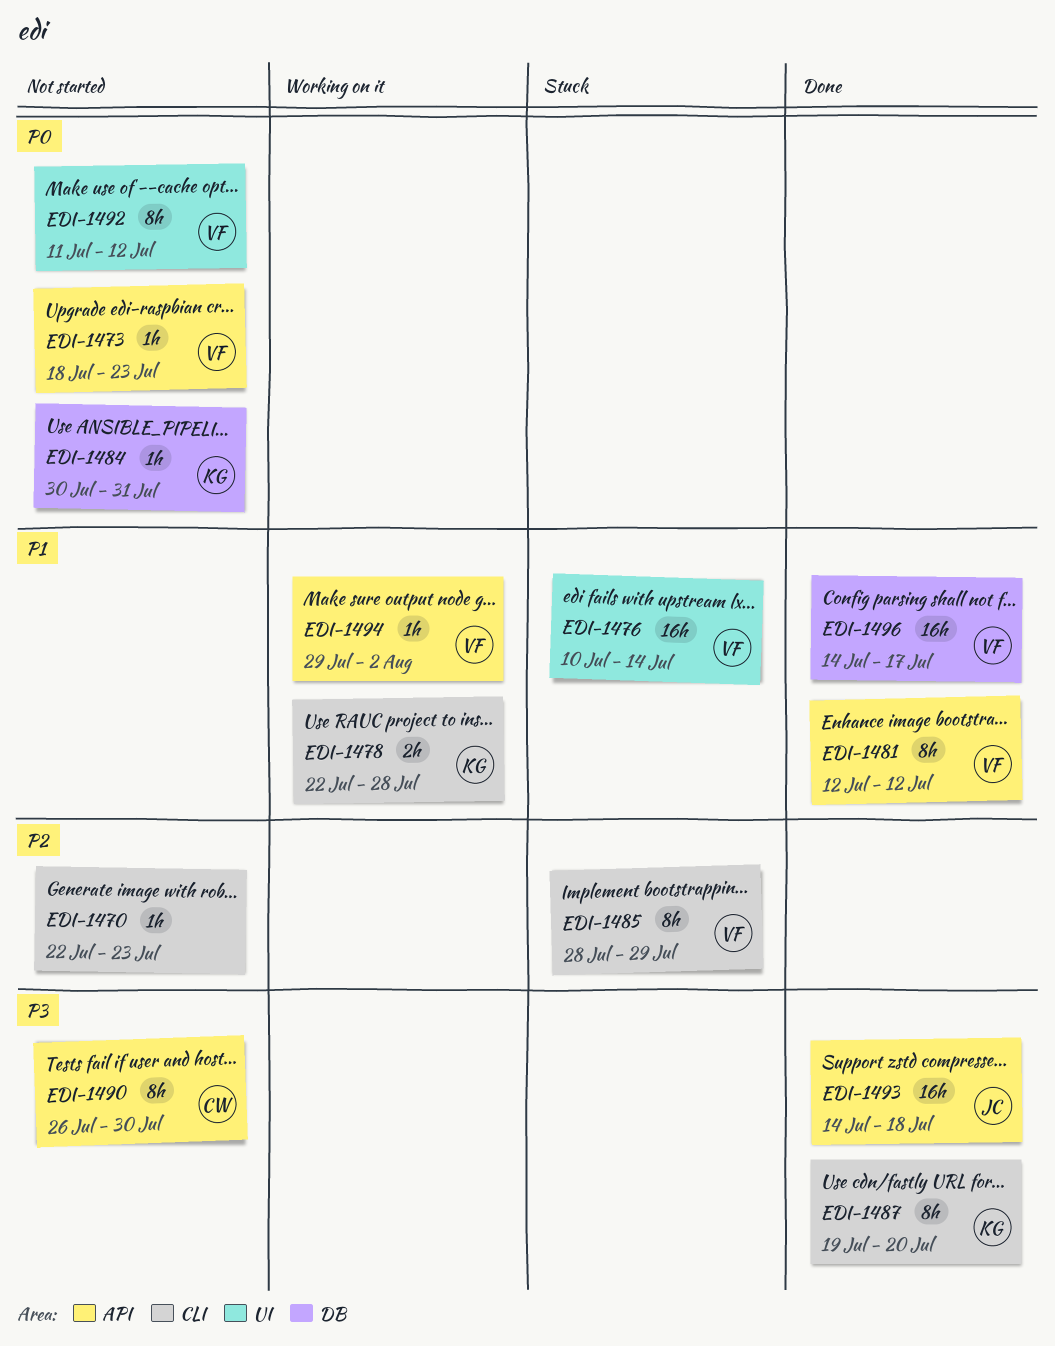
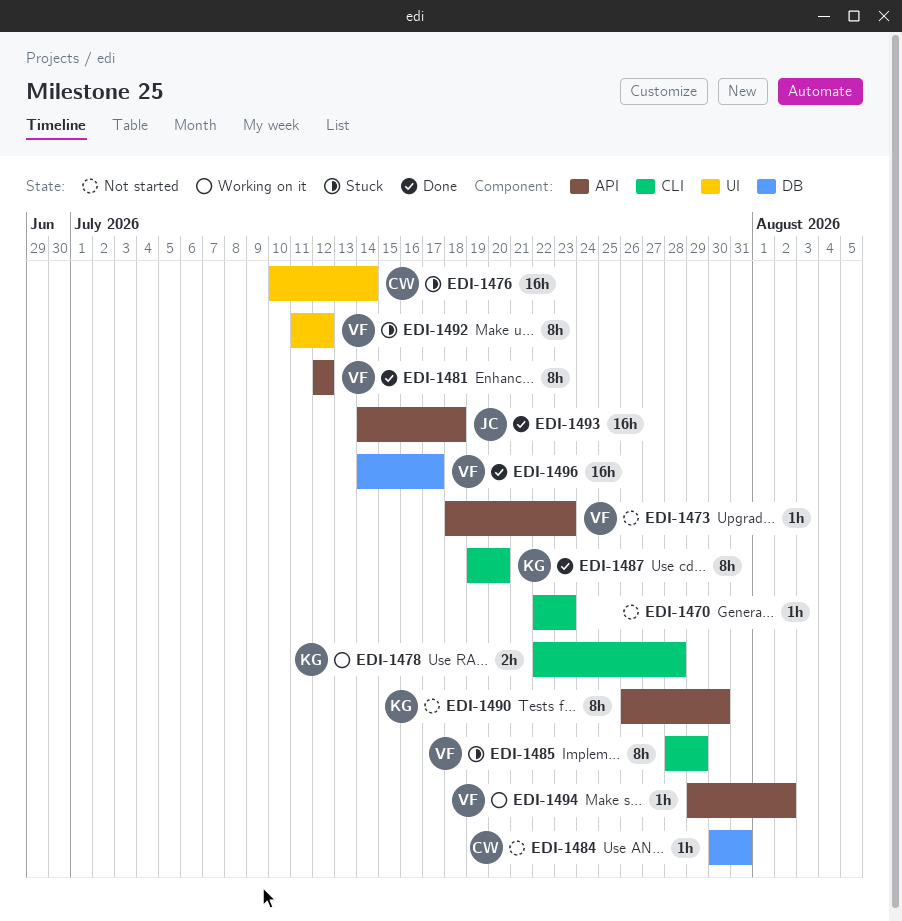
EDI-1476, owner: VF -> CW
EDI-1484, owner: KG -> CW
EDI-1490, owner: CW -> KG
EDI-1492, status: Not started -> Stuck

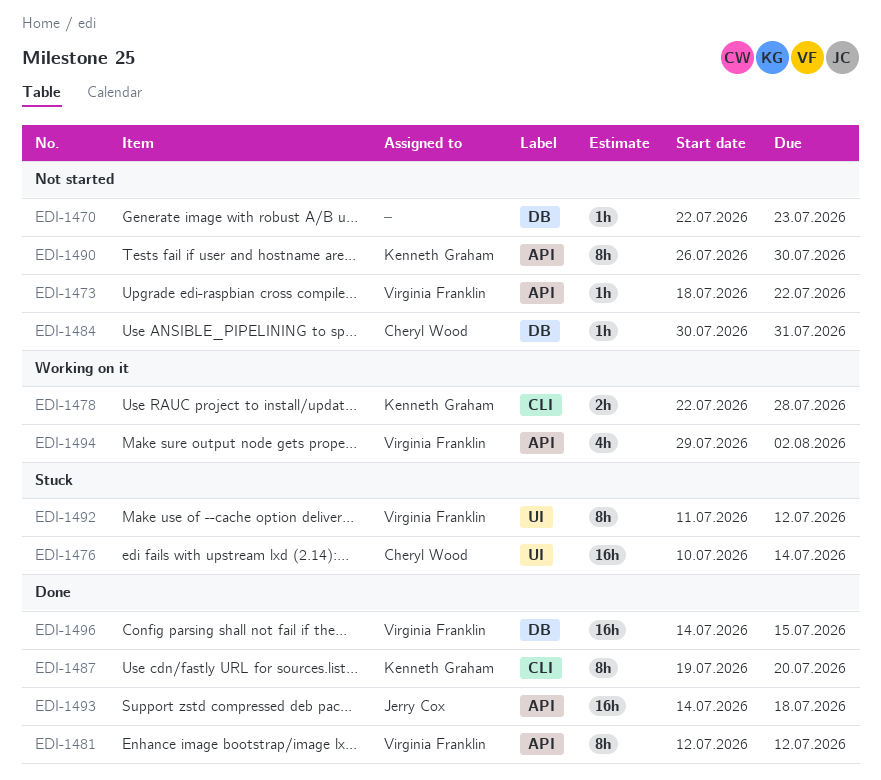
EDI-1470, label: CLI -> DB
EDI-1473, due: Jul 23 -> Jul 22
EDI-1485: present -> none
EDI-1494, estimate: 1h -> 4h
EDI-1496, due: Jul 17 -> Jul 15

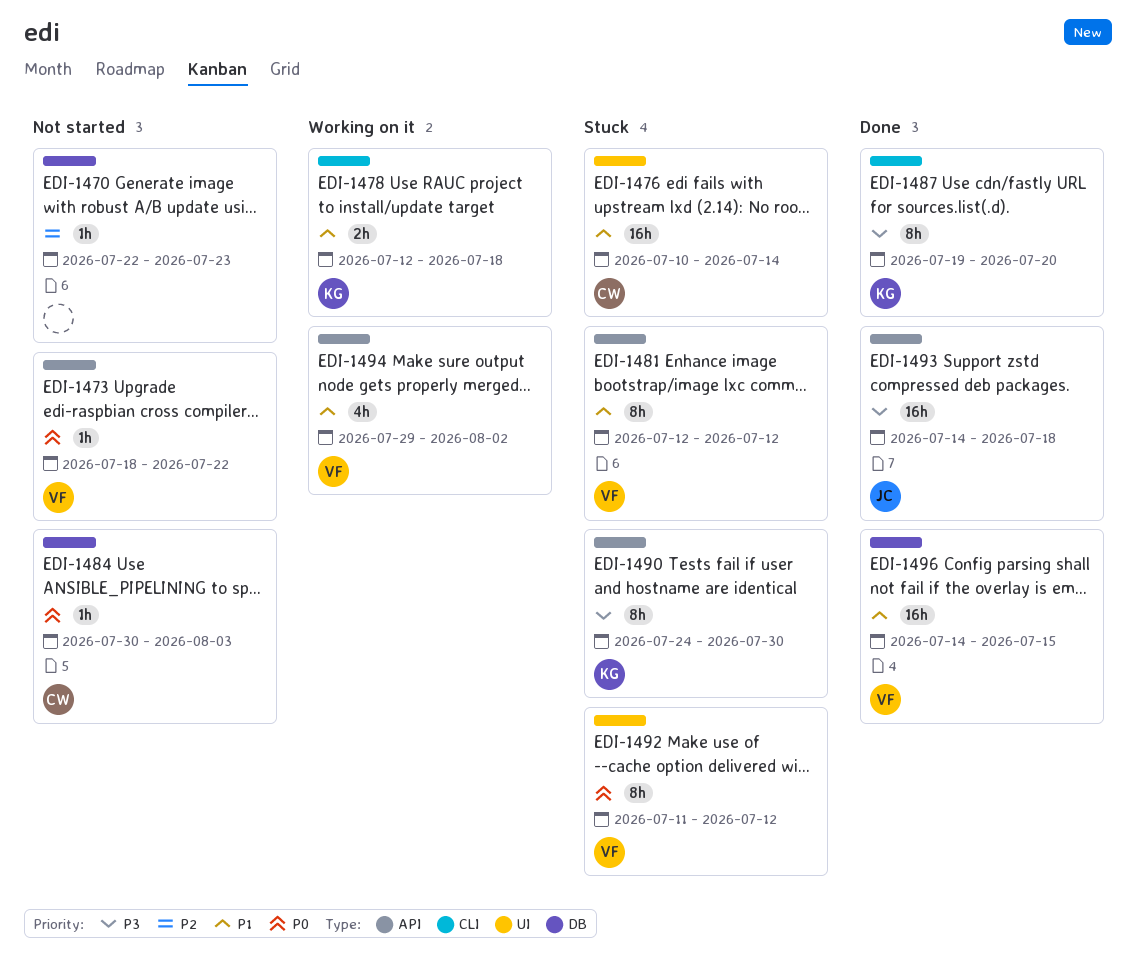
EDI-1478, start: Jul 22 -> Jul 12
EDI-1478, due: Jul 28 -> Jul 18
EDI-1481, status: Done -> Stuck
EDI-1484, due: Jul 31 -> Aug 3
EDI-1490, status: Not started -> Stuck
EDI-1490, start: Jul 26 -> Jul 24

